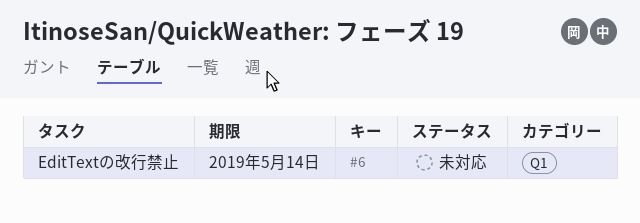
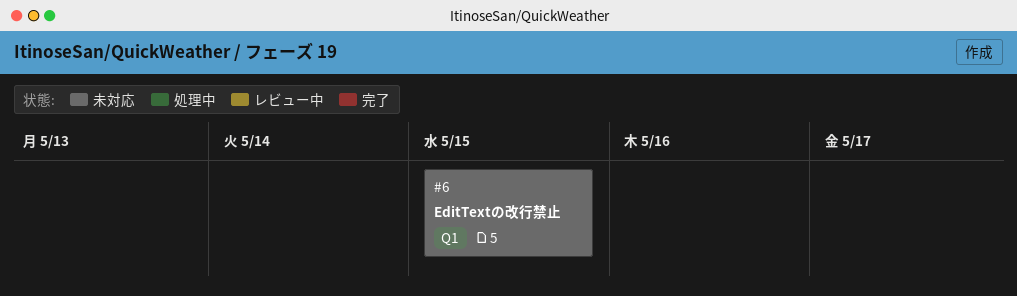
#6, due: May 14 -> May 15

